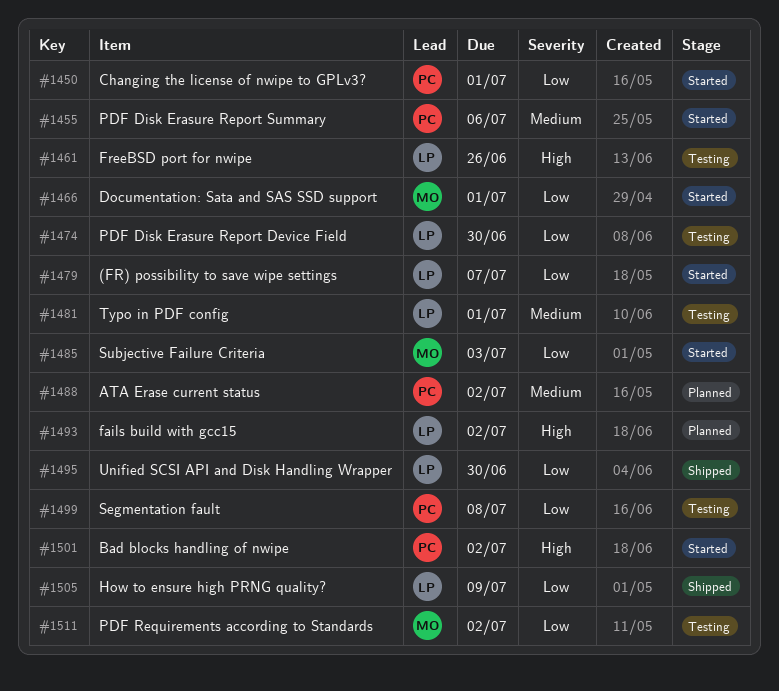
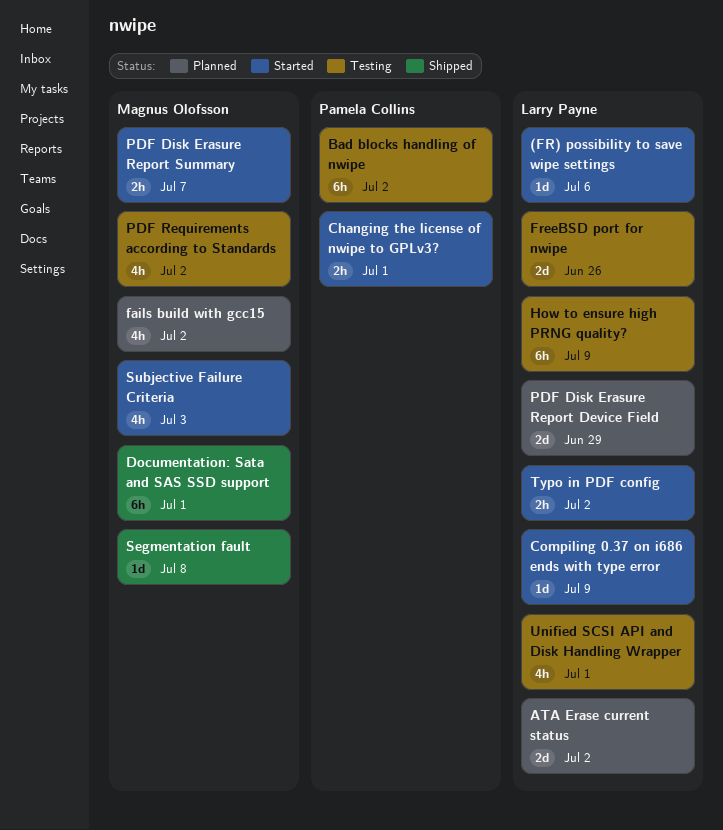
(FR) possibility to save wipe settings, due: Jul 7 -> Jul 6
ATA Erase current status, owner: Pamela Collins -> Larry Payne
Bad blocks handling of nwipe, status: Started -> Testing
Compiling 0.37 on i686 ends with type error: none -> present
Documentation: Sata and SAS SSD support, status: Started -> Shipped
fails build with gcc15, owner: Larry Payne -> Magnus Olofsson
How to ensure high PRNG quality?, status: Shipped -> Testing
PDF Disk Erasure Report Device Field, status: Testing -> Planned
PDF Disk Erasure Report Device Field, due: Jun 30 -> Jun 29
PDF Disk Erasure Report Summary, owner: Pamela Collins -> Magnus Olofsson
PDF Disk Erasure Report Summary, due: Jul 6 -> Jul 7
Segmentation fault, status: Testing -> Shipped
Segmentation fault, owner: Pamela Collins -> Magnus Olofsson
Typo in PDF config, status: Testing -> Started
Typo in PDF config, due: Jul 1 -> Jul 2
Unified SCSI API and Disk Handling Wrapper, status: Shipped -> Testing
Unified SCSI API and Disk Handling Wrapper, due: Jun 30 -> Jul 1

